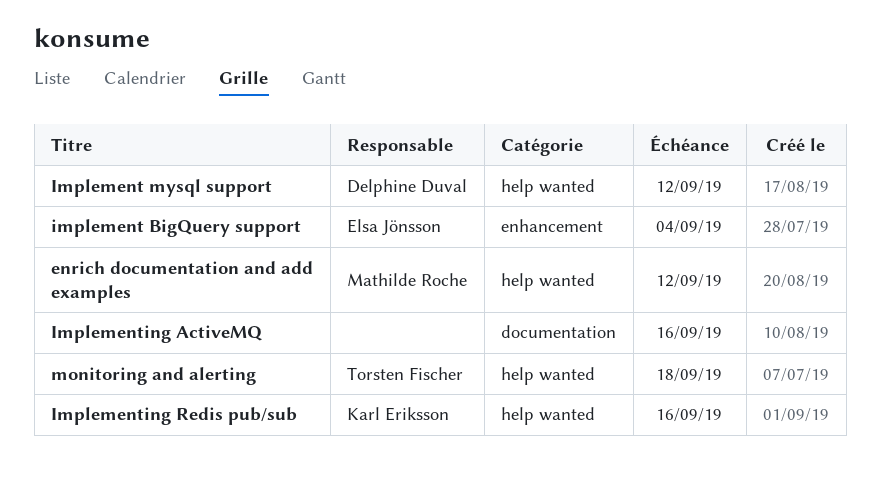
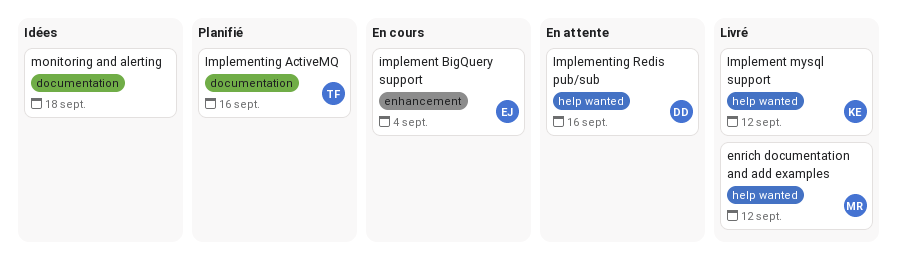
Implement mysql support, owner: Delphine Duval -> Karl Eriksson
Implementing ActiveMQ, owner: none -> Torsten Fischer
Implementing Redis pub/sub, owner: Karl Eriksson -> Delphine Duval
monitoring and alerting, owner: Torsten Fischer -> none
monitoring and alerting, label: help wanted -> documentation

